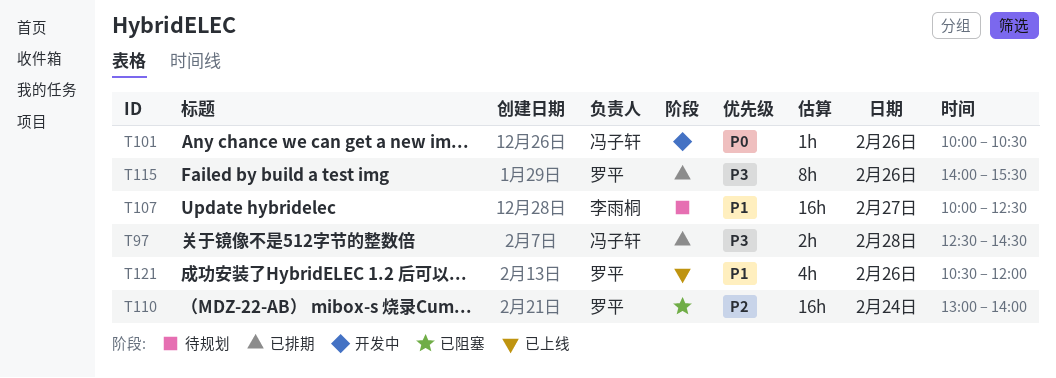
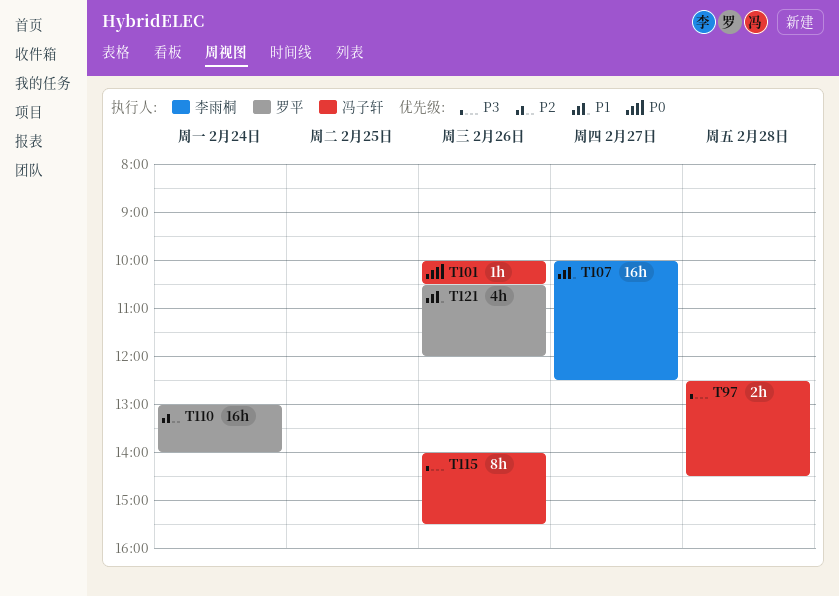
T115, owner: 罗平 -> 冯子轩

